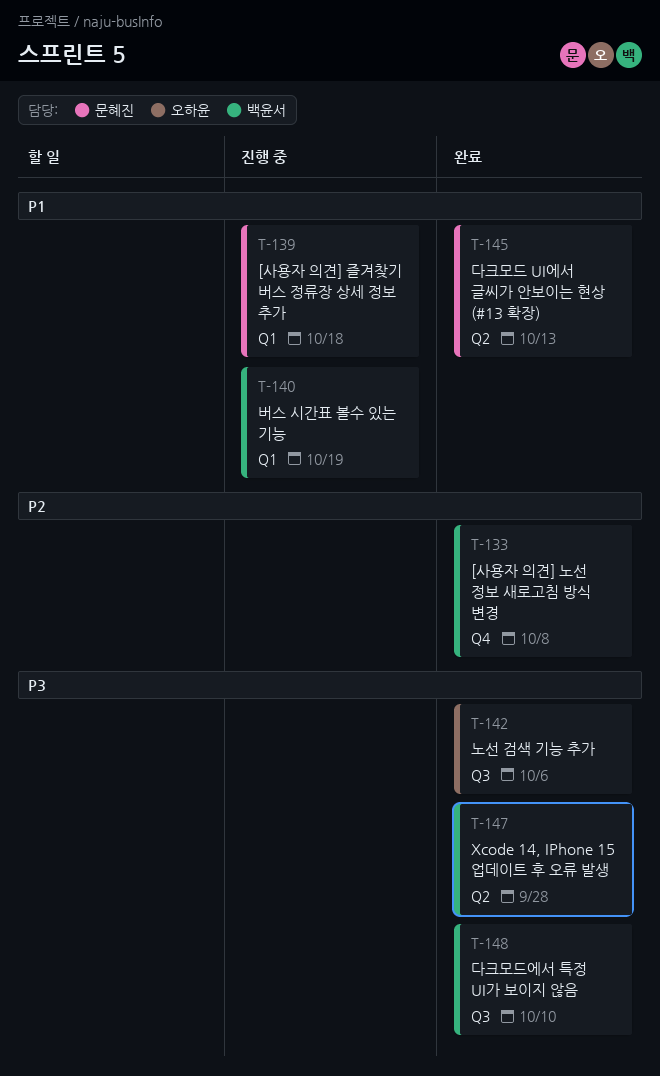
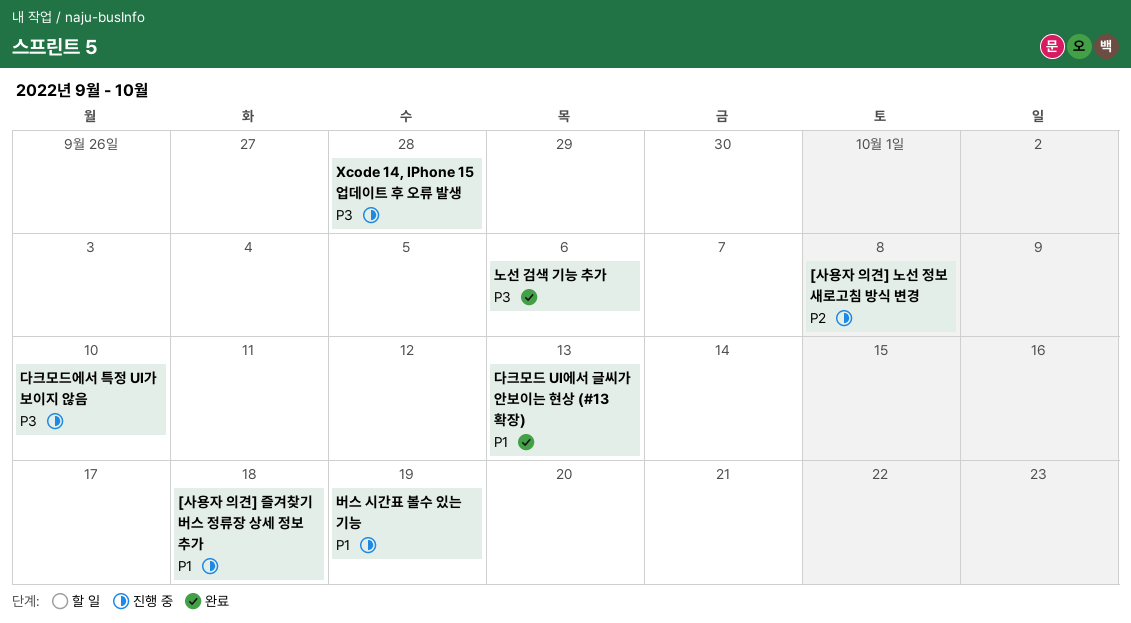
[사용자 의견] 노선 정보 새로고침 방식 변경, status: 완료 -> 진행 중
Xcode 14, IPhone 15 업데이트 후 오류 발생, status: 완료 -> 진행 중
다크모드에서 특정 UI가 보이지 않음, status: 완료 -> 진행 중

